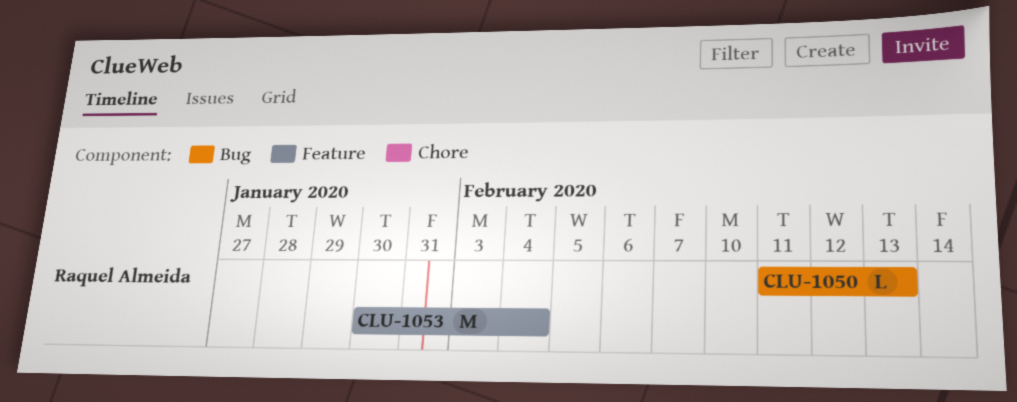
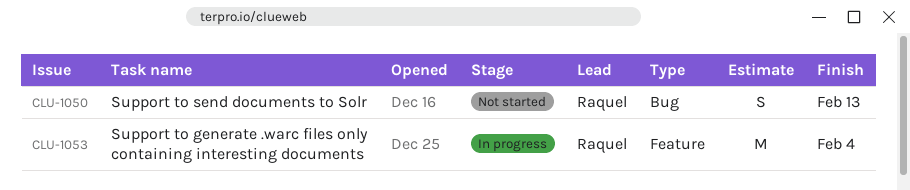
CLU-1050, estimate: L -> S

